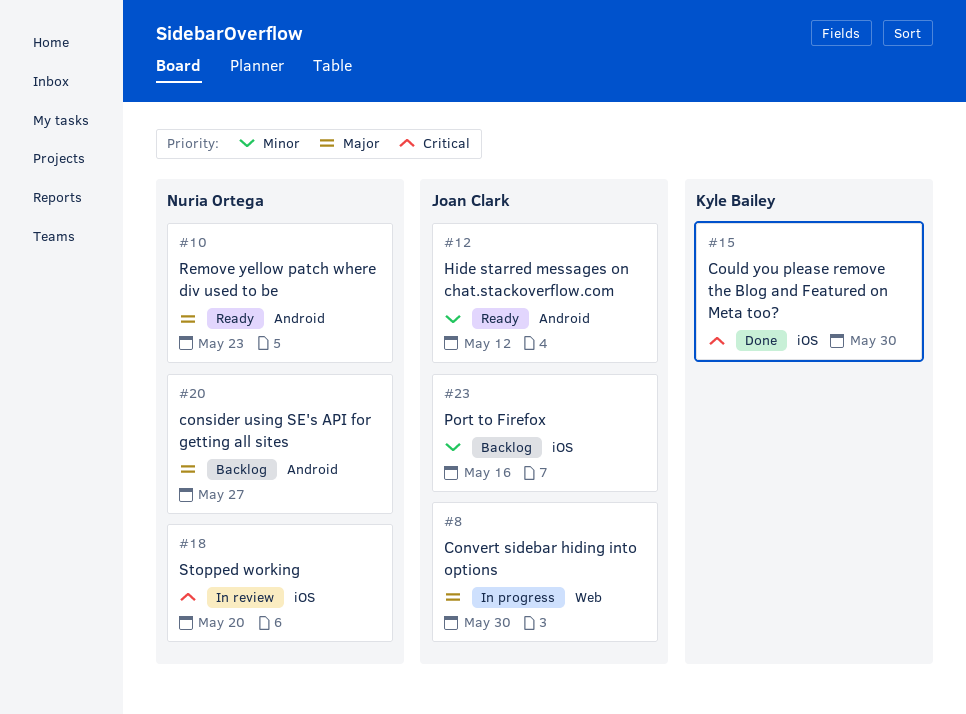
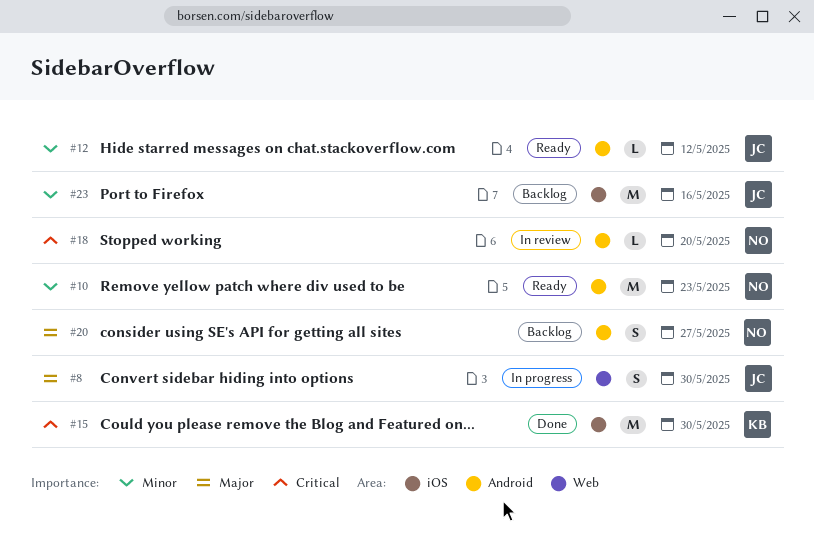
#10, priority: Major -> Minor
#18, label: iOS -> Android

